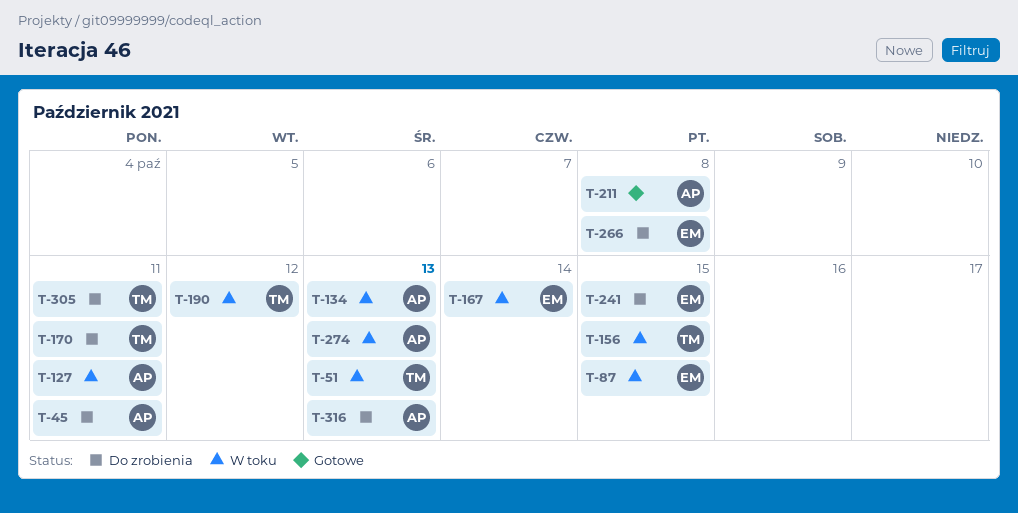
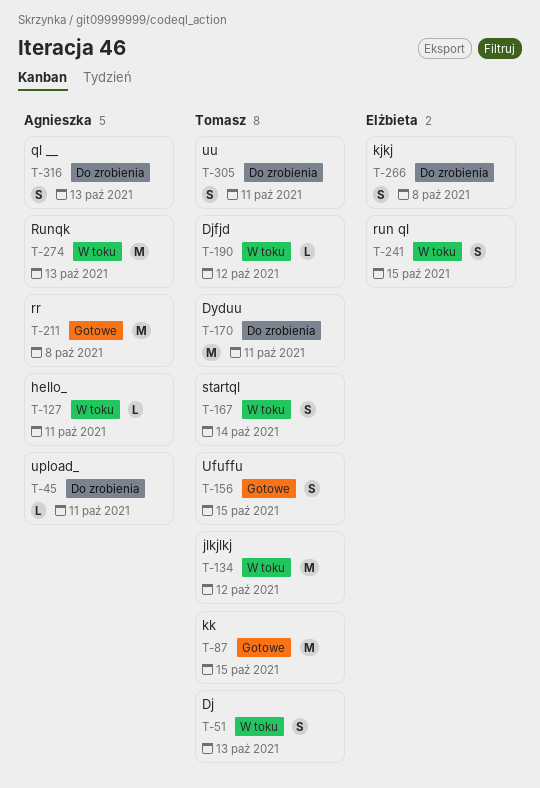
T-87, status: W toku -> Gotowe
T-87, owner: Elżbieta -> Tomasz
T-134, owner: Agnieszka -> Tomasz
T-134, due: Oct 13 -> Oct 12
T-156, status: W toku -> Gotowe
T-167, owner: Elżbieta -> Tomasz
T-241, status: Do zrobienia -> W toku

